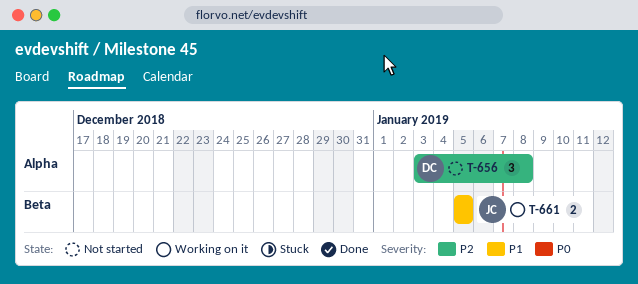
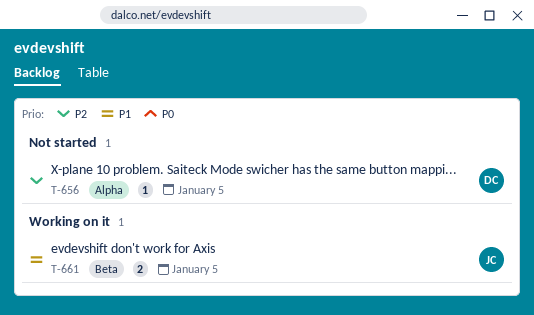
T-656, estimate: 3 -> 1
T-656, due: Jan 8 -> Jan 5

